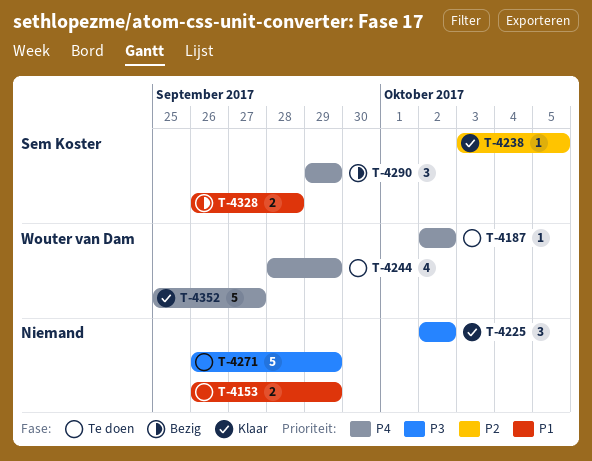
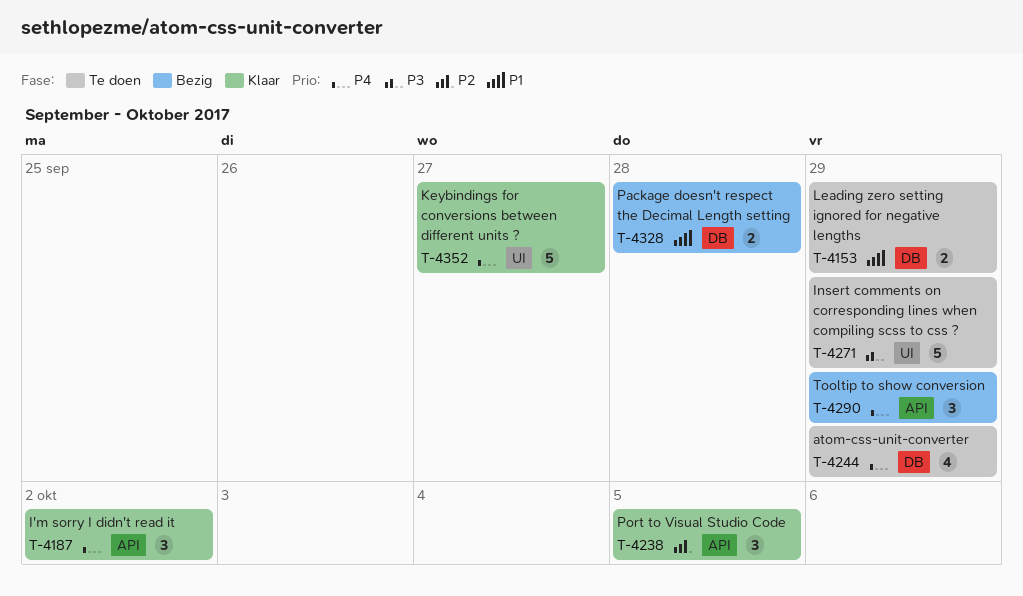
T-4187, status: Te doen -> Klaar
T-4187, estimate: 1 -> 3
T-4225: present -> none
T-4238, estimate: 1 -> 3

